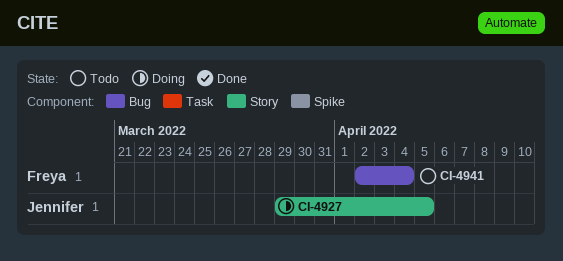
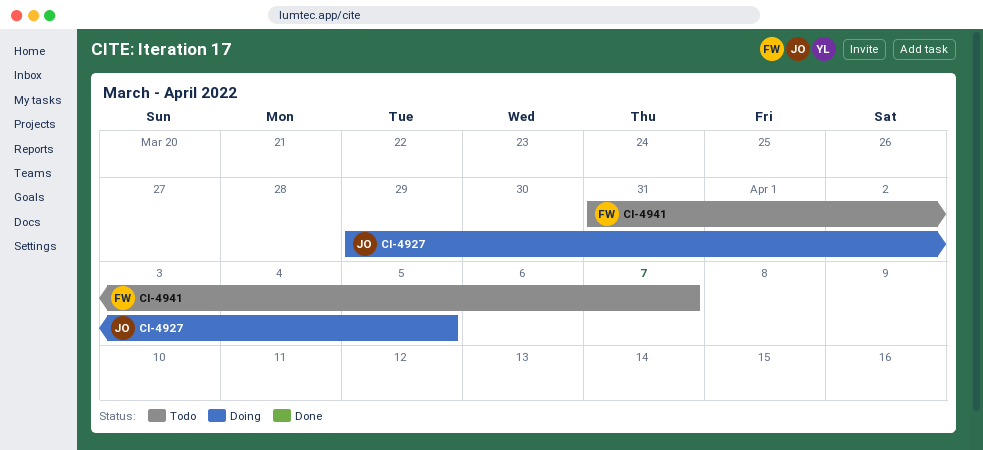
CI-4941, start: Apr 2 -> Mar 31
CI-4941, due: Apr 4 -> Apr 7

